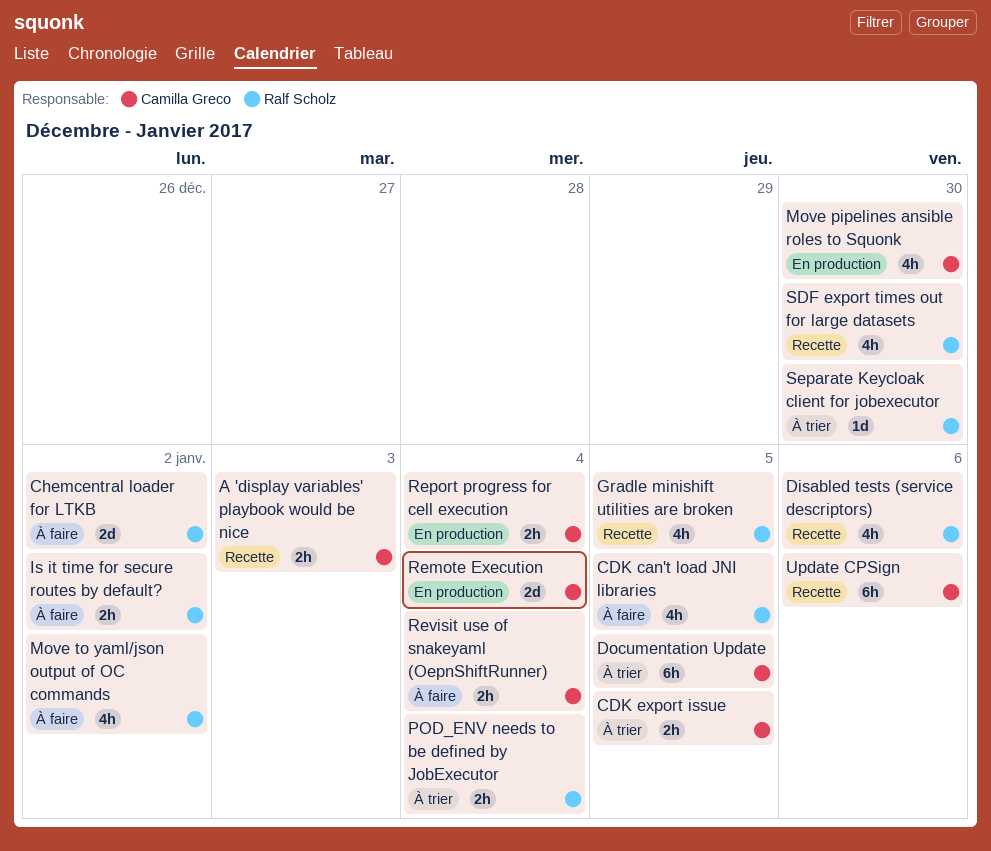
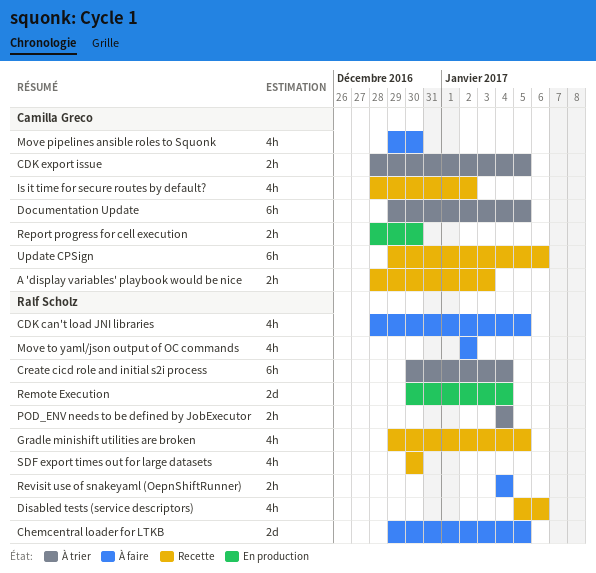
Chemcentral loader for LTKB, due: Jan 2 -> Jan 5
Create cicd role and initial s2i process: none -> present
Is it time for secure routes by default?, status: À faire -> Recette
Is it time for secure routes by default?, owner: Ralf Scholz -> Camilla Greco
Is it time for secure routes by default?, estimate: 2h -> 4h
Move pipelines ansible roles to Squonk, status: En production -> À faire
Remote Execution, owner: Camilla Greco -> Ralf Scholz
Report progress for cell execution, due: Jan 4 -> Dec 30
Revisit use of snakeyaml (OepnShiftRunner), owner: Camilla Greco -> Ralf Scholz
Separate Keycloak client for jobexecutor: present -> none

